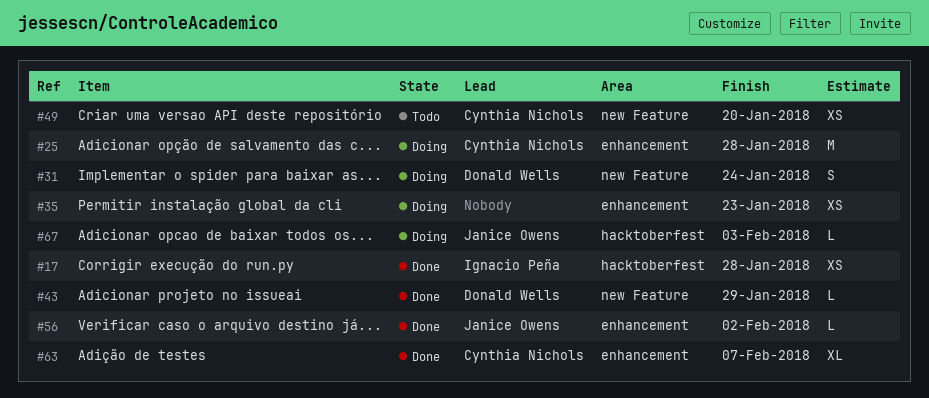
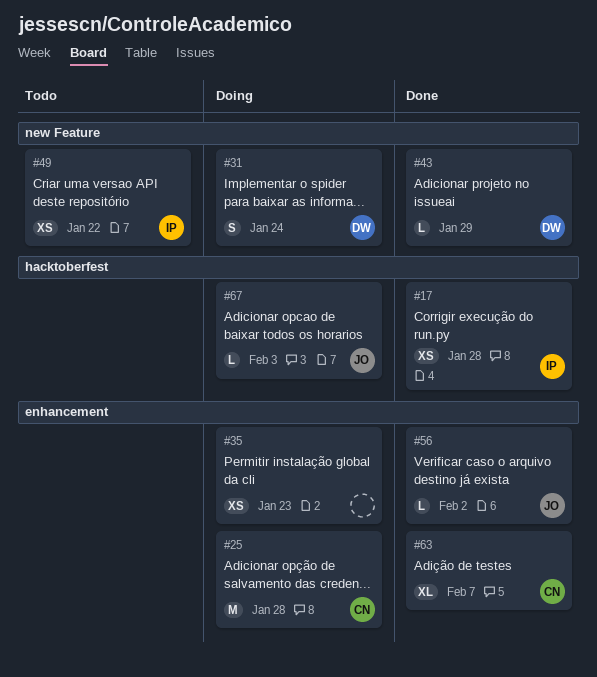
#49, owner: Cynthia Nichols -> Ignacio Peña
#49, due: Jan 20 -> Jan 22

